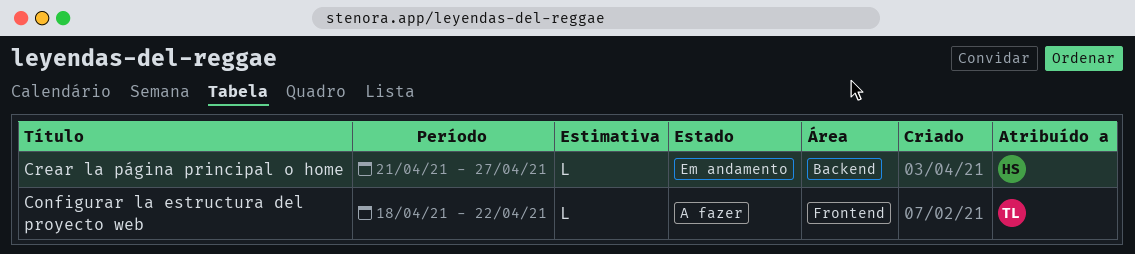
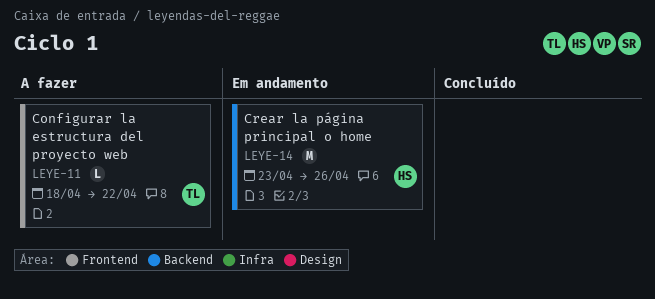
Crear la página principal o home, estimate: L -> M
Crear la página principal o home, start: Apr 21 -> Apr 23
Crear la página principal o home, due: Apr 27 -> Apr 26

